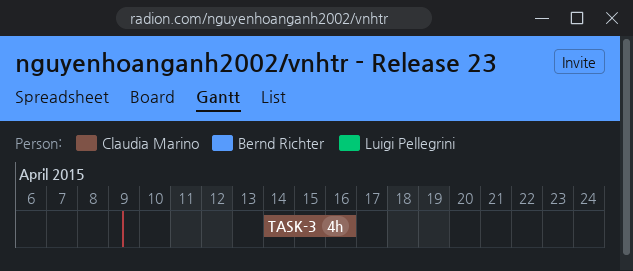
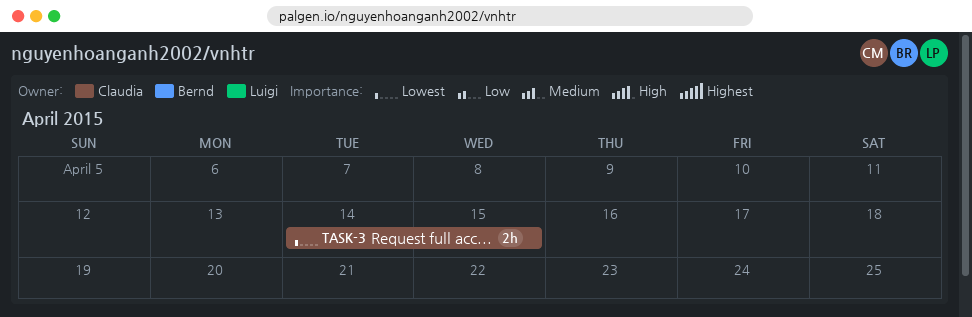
TASK-3, estimate: 4h -> 2h
TASK-3, due: Apr 16 -> Apr 15

